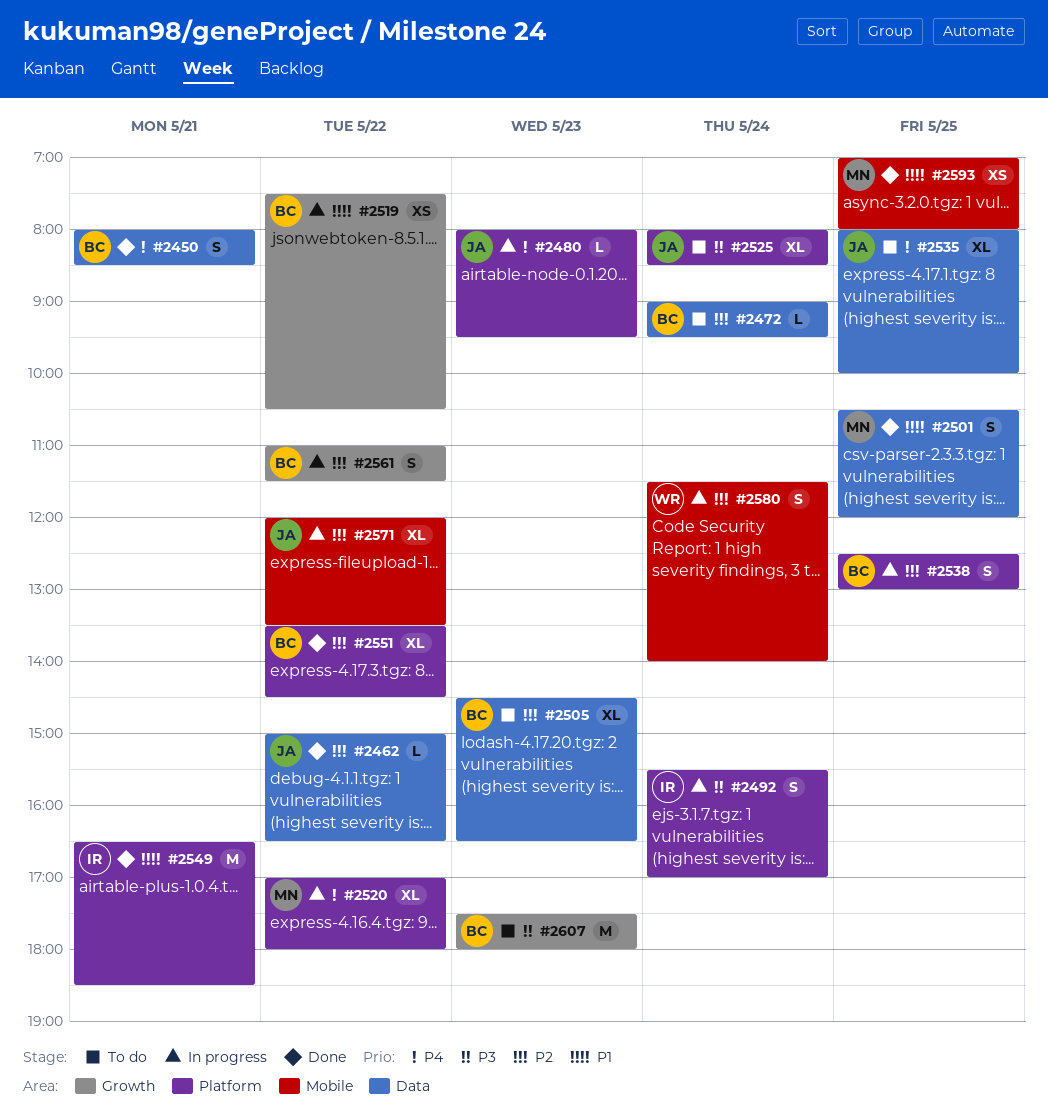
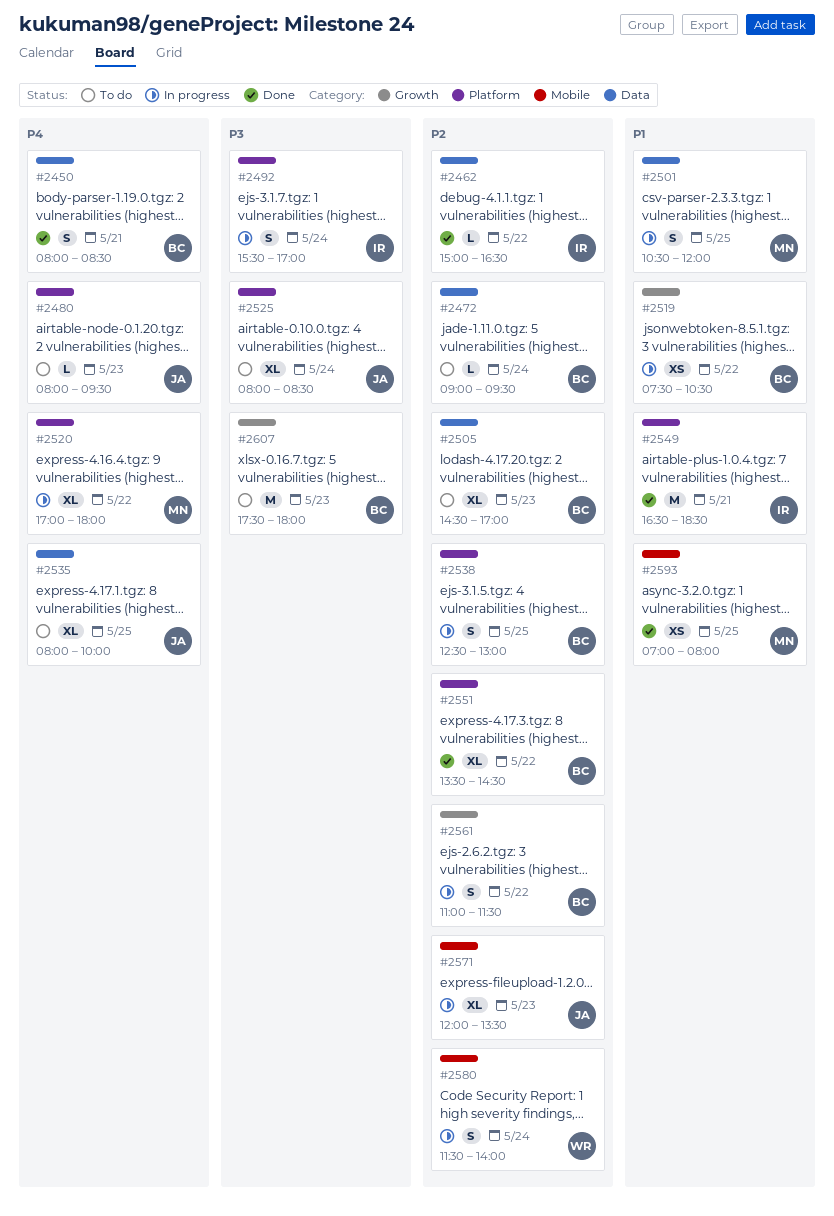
#2462, owner: JA -> IR
#2480, status: In progress -> To do
#2501, status: Done -> In progress
#2505, ends: 16:30 -> 17:00
#2571, day: May 22 -> May 23

